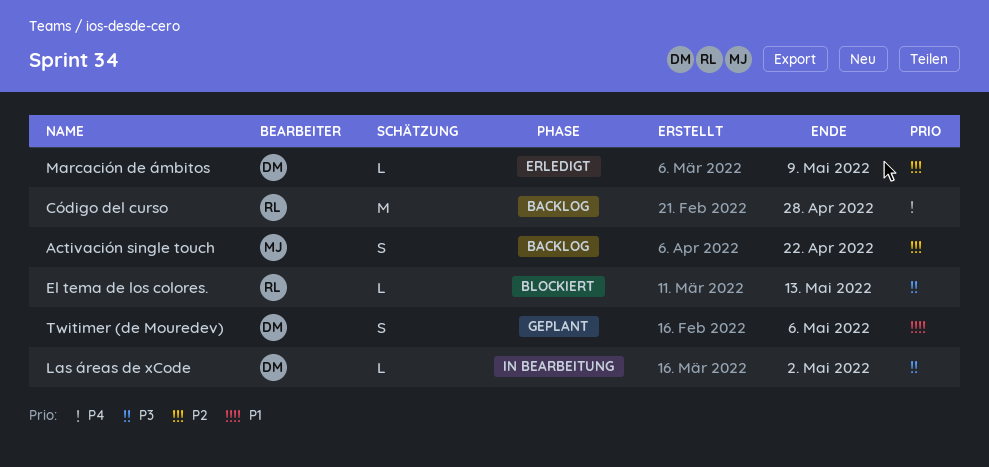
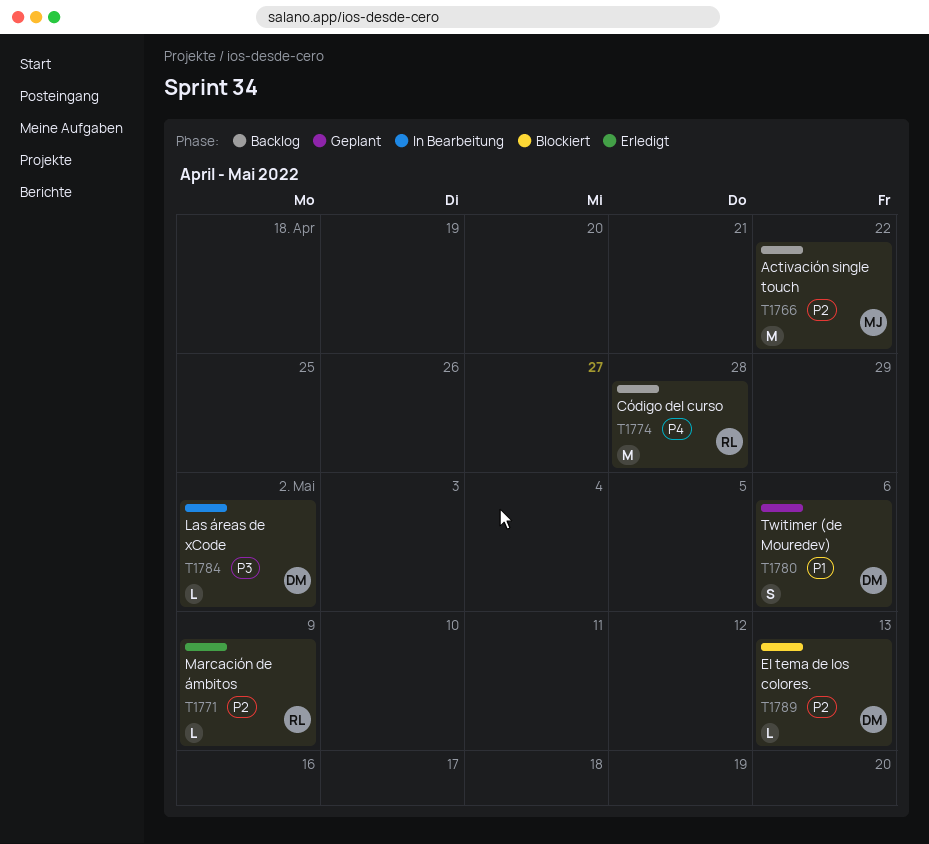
Activación single touch, estimate: S -> M
El tema de los colores., owner: RL -> DM
El tema de los colores., priority: P3 -> P2
Marcación de ámbitos, owner: DM -> RL

